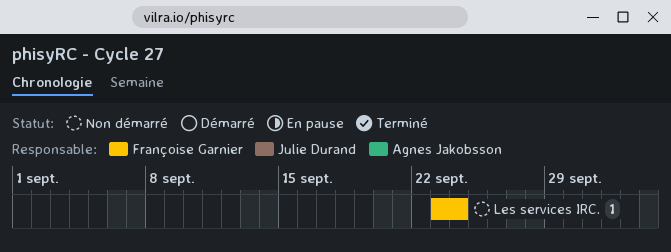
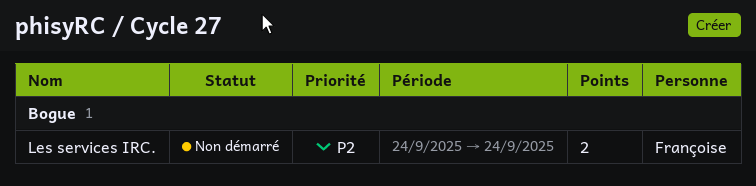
Les services IRC., estimate: 1 -> 2
Les services IRC., start: Sep 23 -> Sep 24

